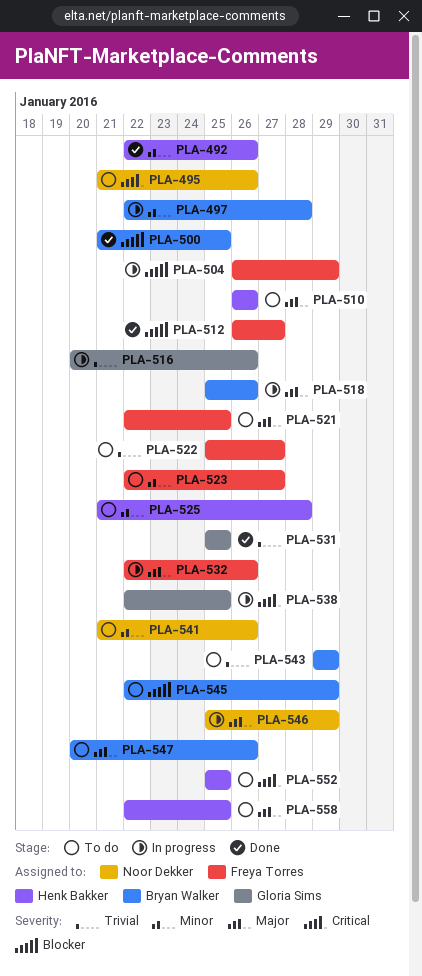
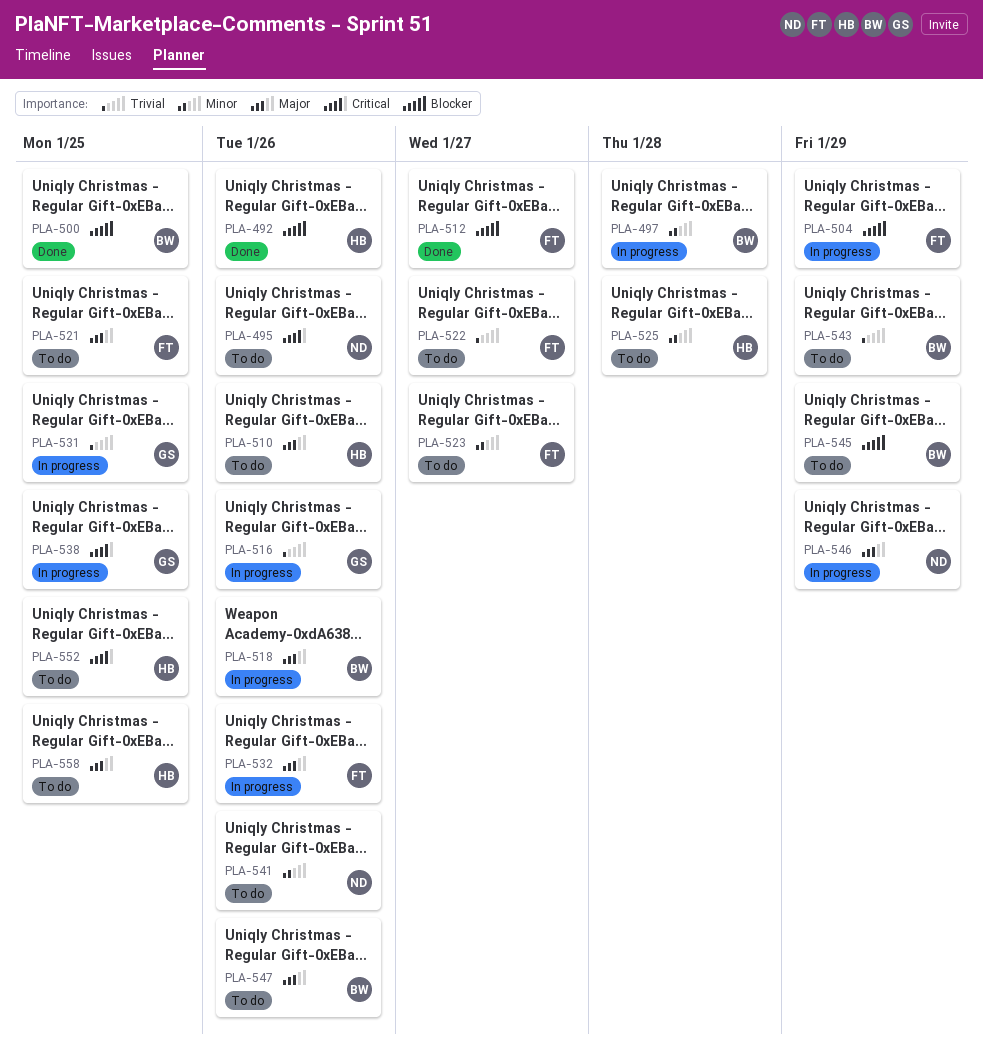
PLA-492, priority: Minor -> Blocker
PLA-531, status: Done -> In progress

